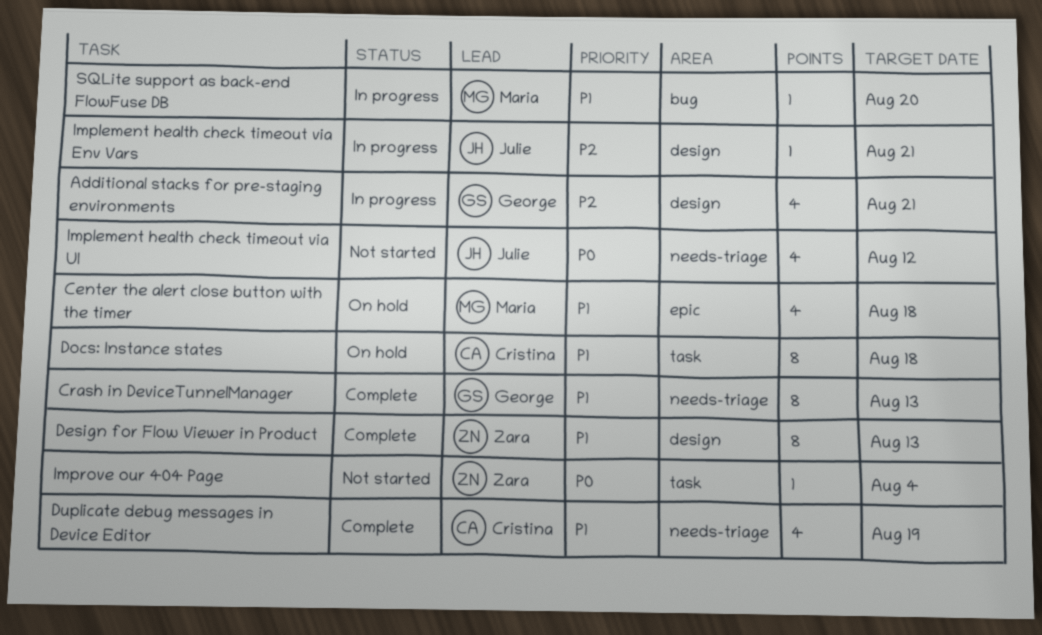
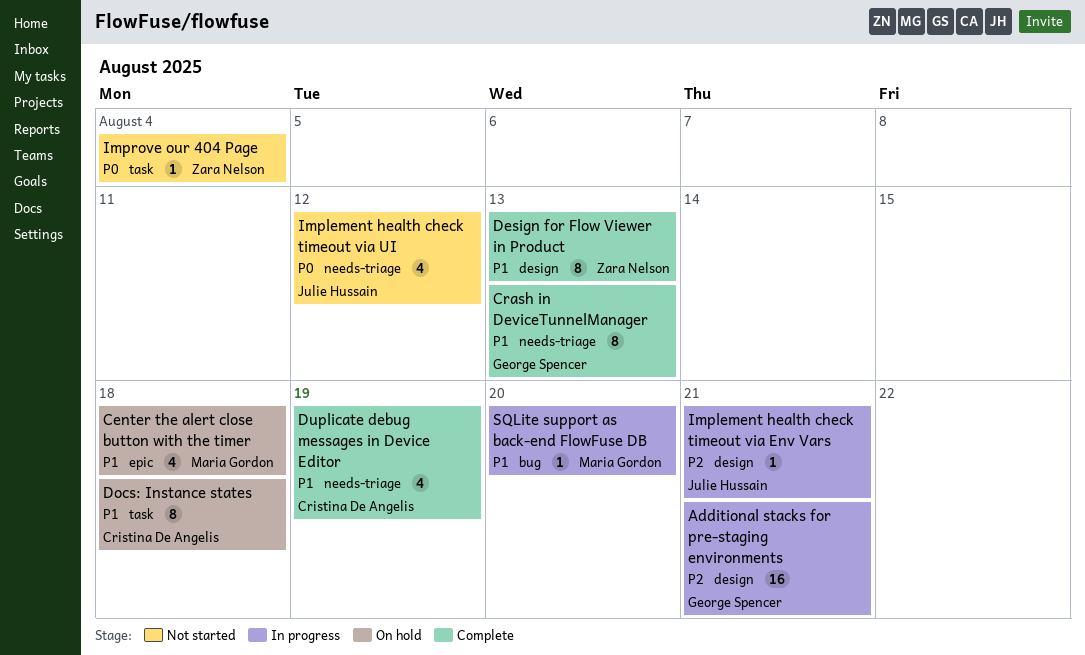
Additional stacks for pre-staging environments, estimate: 4 -> 16

